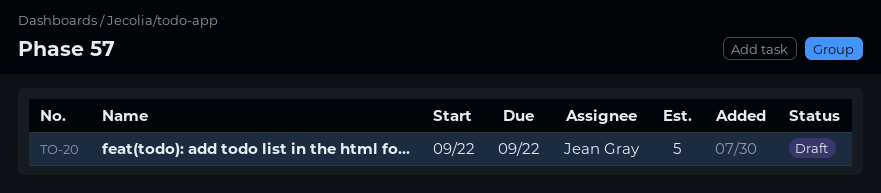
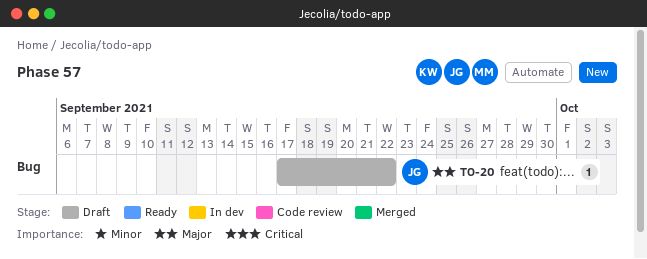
TO-20, estimate: 5 -> 1
TO-20, start: Sep 22 -> Sep 17

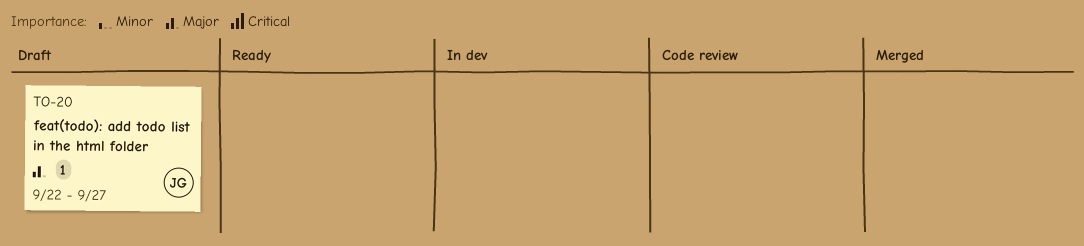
TO-20, start: Sep 17 -> Sep 22
TO-20, due: Sep 22 -> Sep 27

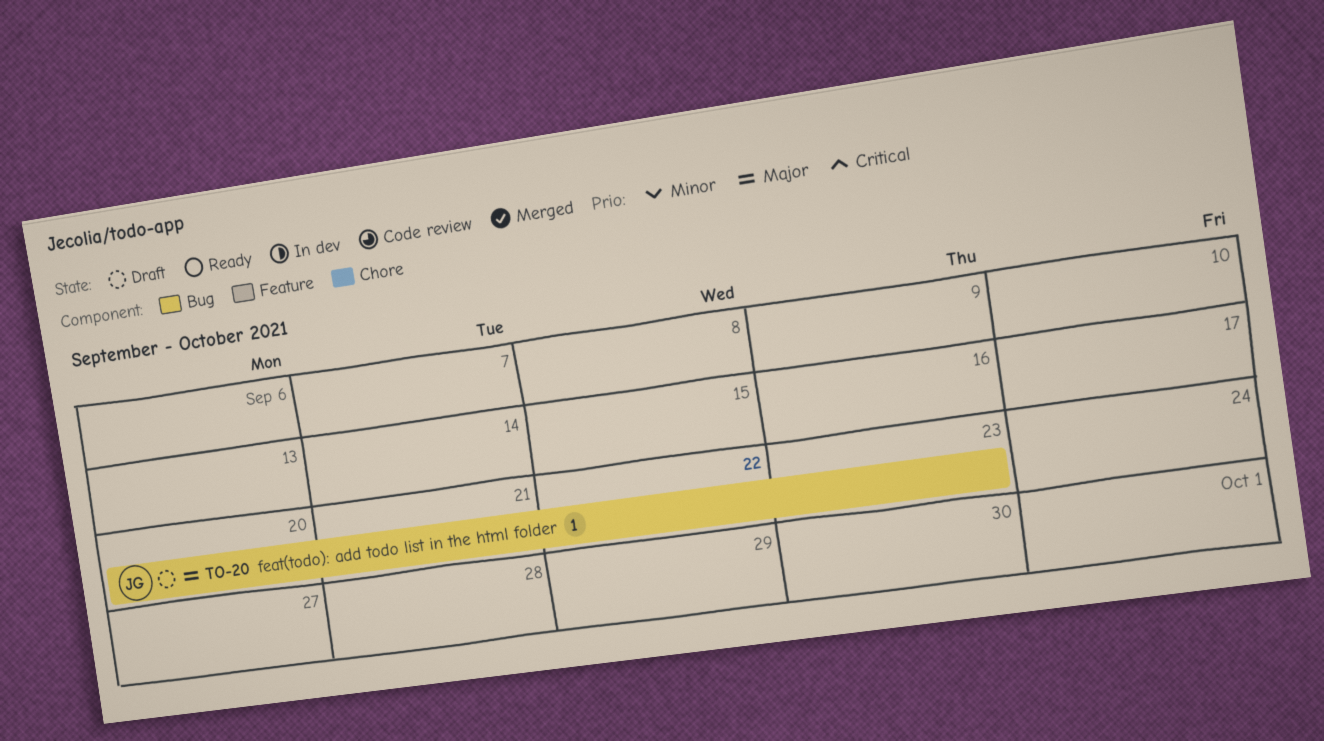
TO-20, start: Sep 22 -> Sep 20
TO-20, due: Sep 27 -> Sep 23

